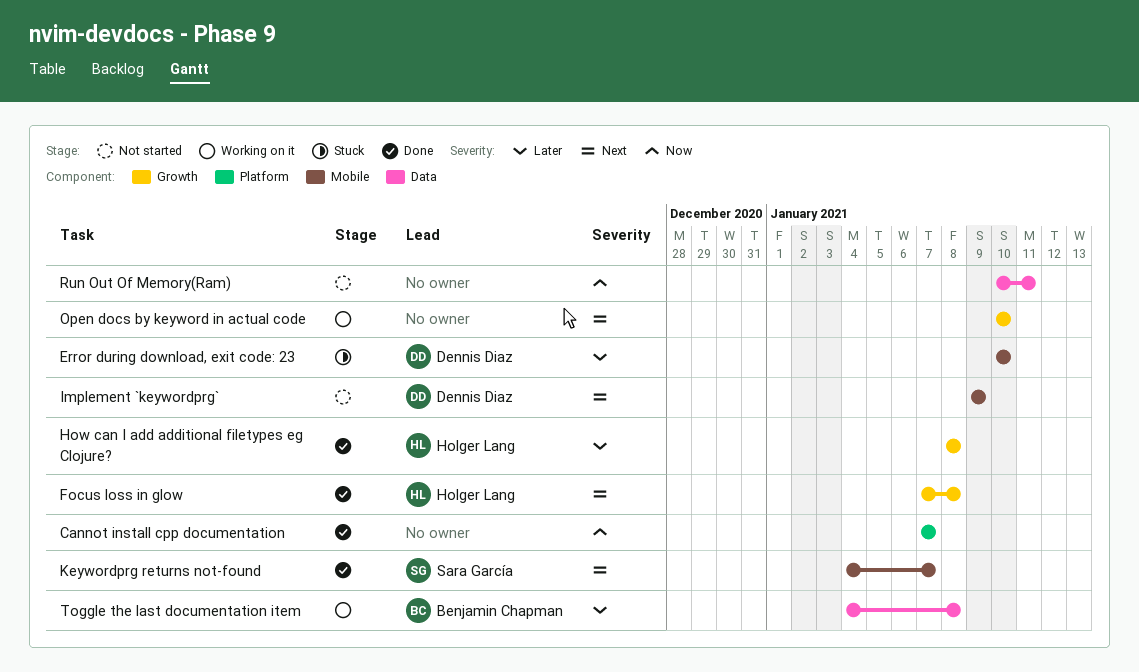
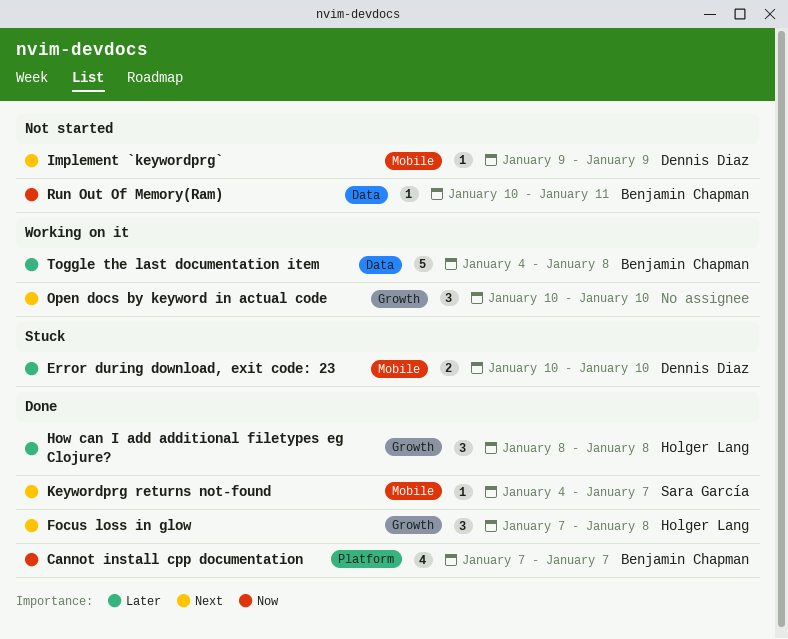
Cannot install cpp documentation, owner: none -> Benjamin Chapman
Run Out Of Memory(Ram), owner: none -> Benjamin Chapman

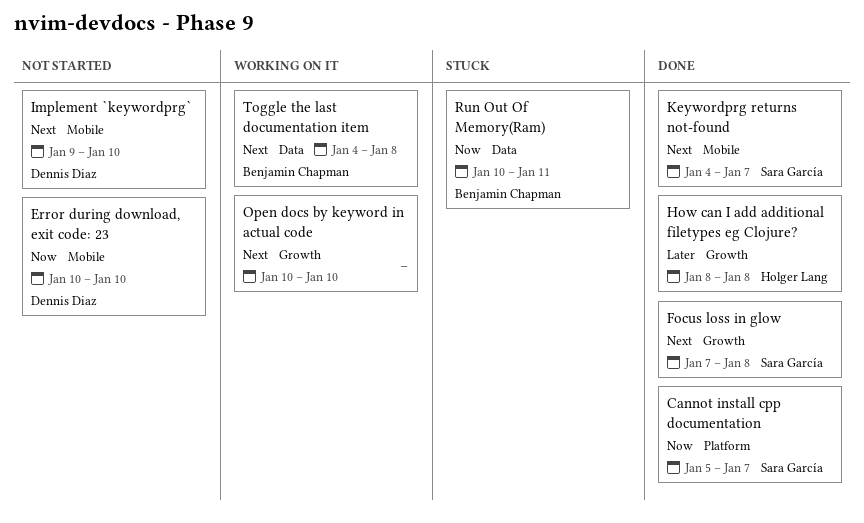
Cannot install cpp documentation, owner: Benjamin Chapman -> Sara García
Cannot install cpp documentation, start: Jan 7 -> Jan 5
Error during download, exit code: 23, status: Stuck -> Not started
Error during download, exit code: 23, priority: Later -> Now
Focus loss in glow, owner: Holger Lang -> Sara García
Implement `keywordprg`, due: Jan 9 -> Jan 10
Run Out Of Memory(Ram), status: Not started -> Stuck
Toggle the last documentation item, priority: Later -> Next

